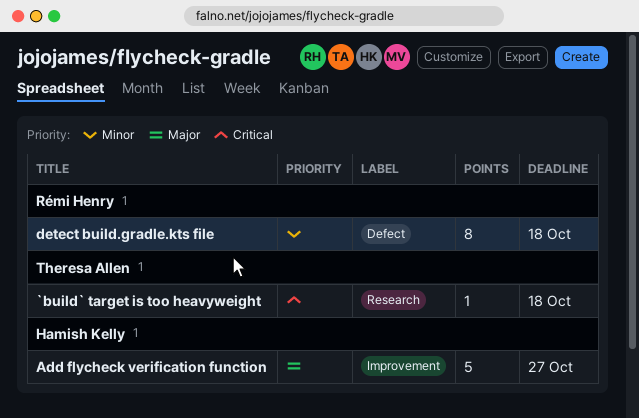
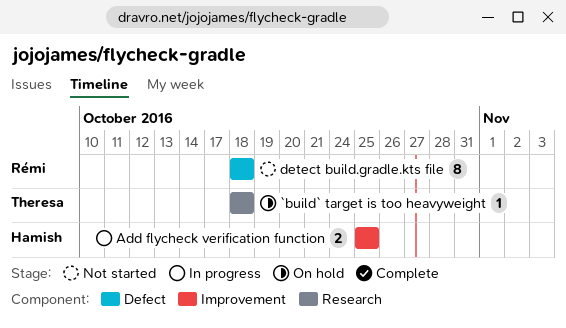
Add flycheck verification function, estimate: 5 -> 2
Add flycheck verification function, due: Oct 27 -> Oct 25

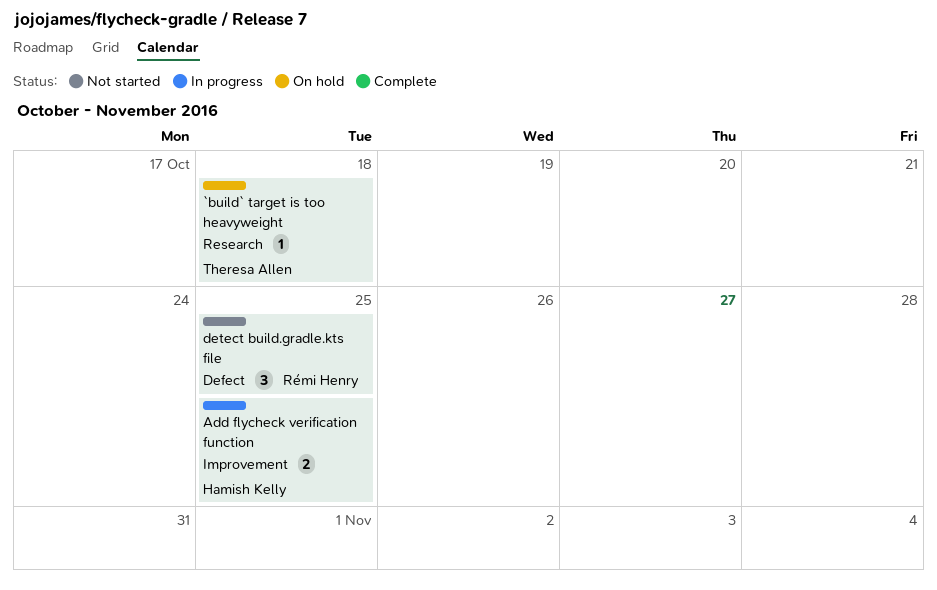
detect build.gradle.kts file, estimate: 8 -> 3
detect build.gradle.kts file, due: Oct 18 -> Oct 25

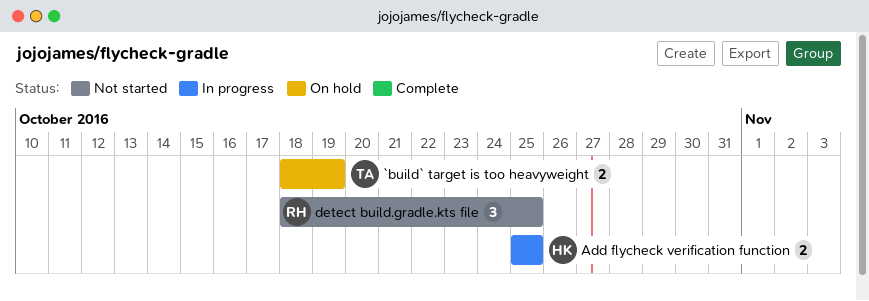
`build` target is too heavyweight, estimate: 1 -> 2
`build` target is too heavyweight, due: Oct 18 -> Oct 19

